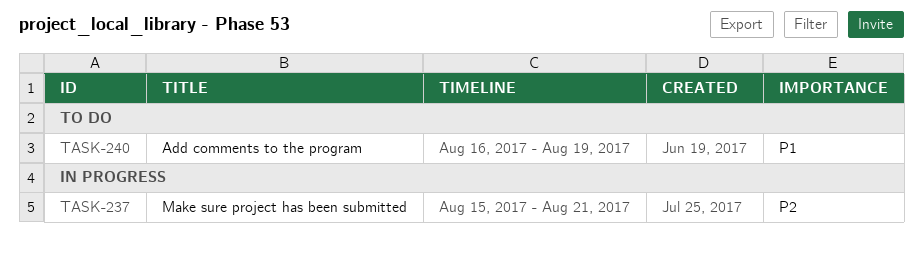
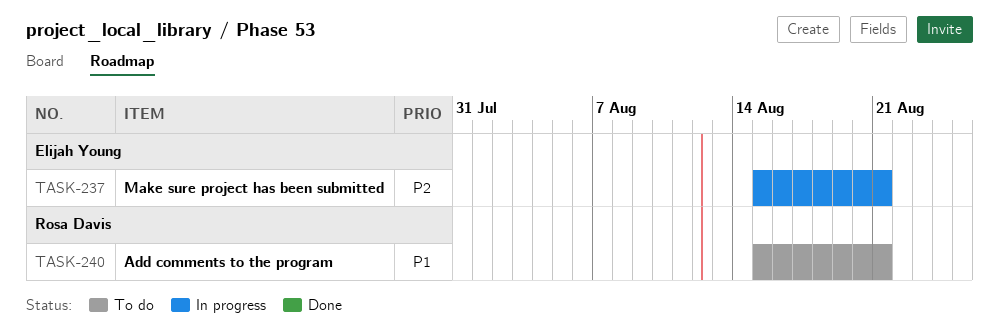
TASK-240, start: Aug 16 -> Aug 15
TASK-240, due: Aug 19 -> Aug 21

